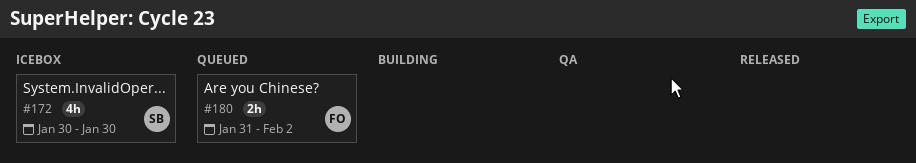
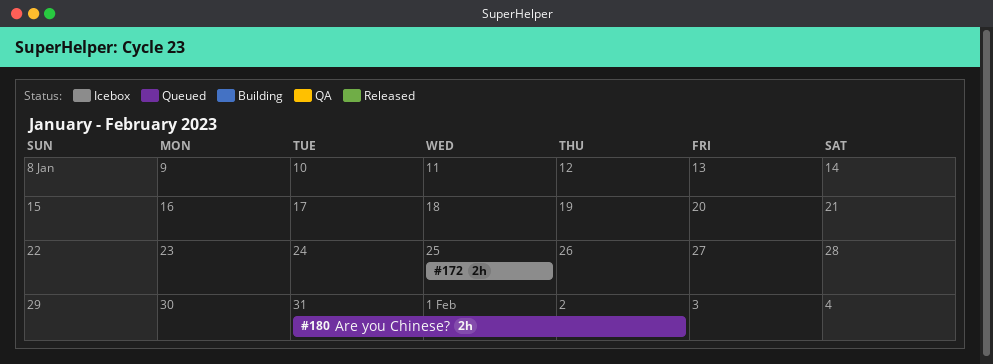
#172, estimate: 4h -> 2h
#172, start: Jan 30 -> Jan 25
#172, due: Jan 30 -> Jan 25

